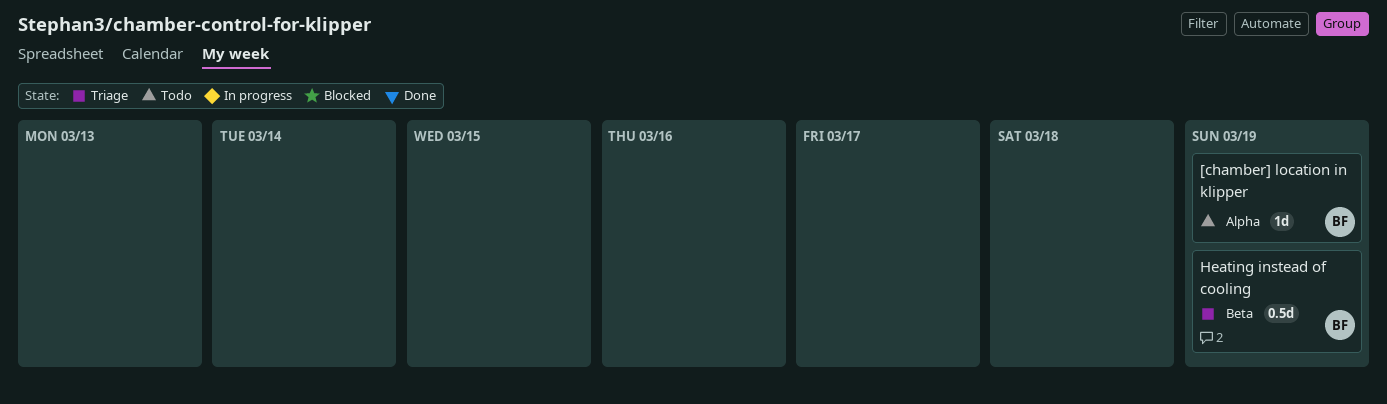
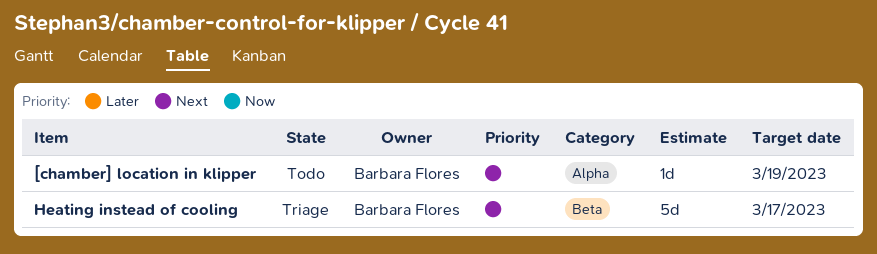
Heating instead of cooling, estimate: 0.5d -> 5d
Heating instead of cooling, due: Mar 19 -> Mar 17

